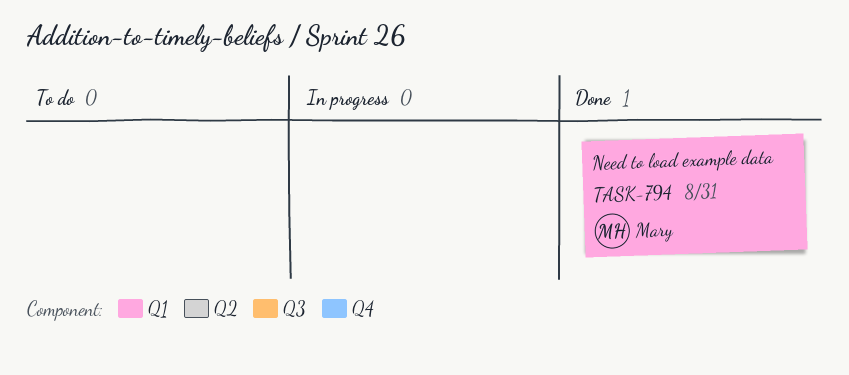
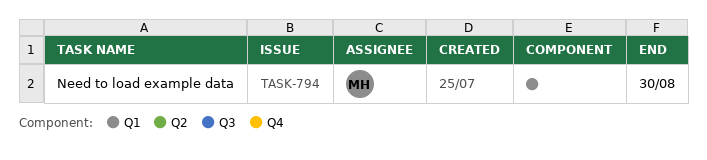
TASK-794, due: Aug 31 -> Aug 30

